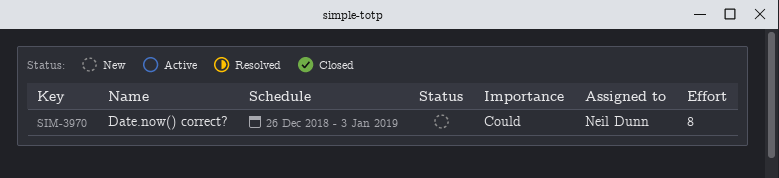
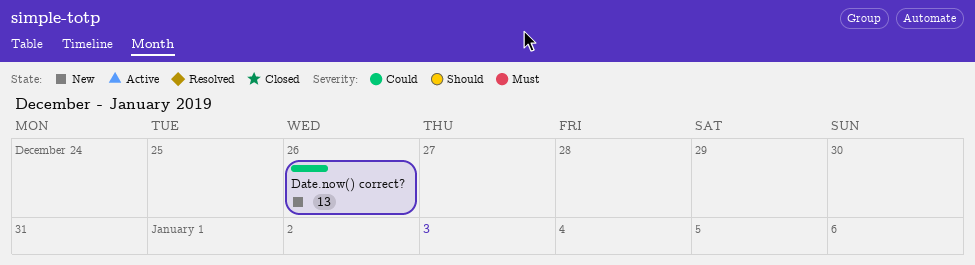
Date.now() correct?, estimate: 8 -> 13
Date.now() correct?, due: Jan 3 -> Dec 26

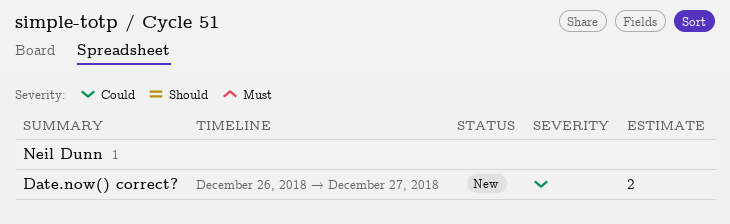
Date.now() correct?, estimate: 13 -> 2
Date.now() correct?, due: Dec 26 -> Dec 27

